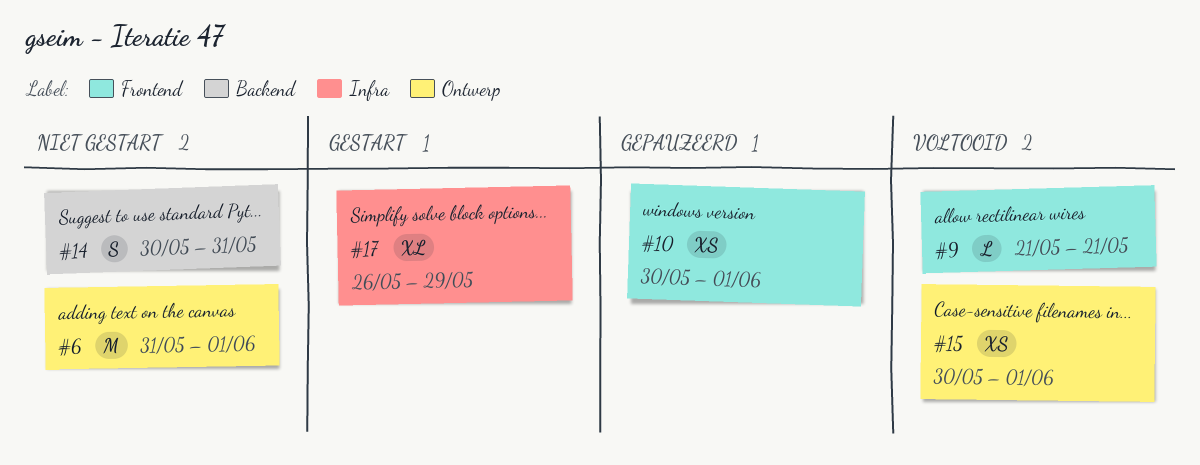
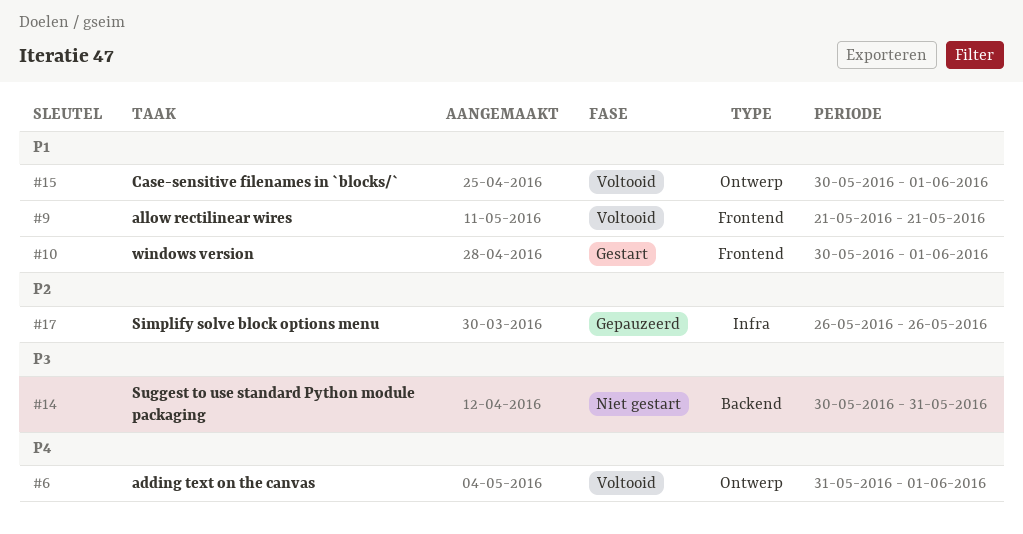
#6, status: Niet gestart -> Voltooid
#10, status: Gepauzeerd -> Gestart
#17, status: Gestart -> Gepauzeerd
#17, due: May 29 -> May 26

